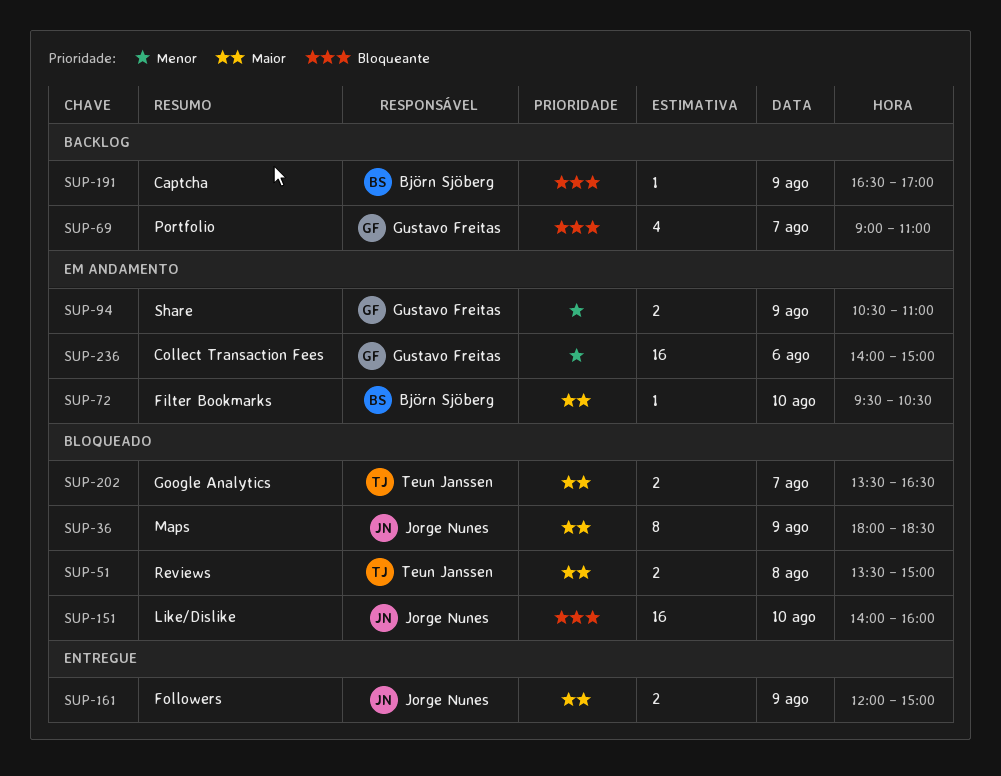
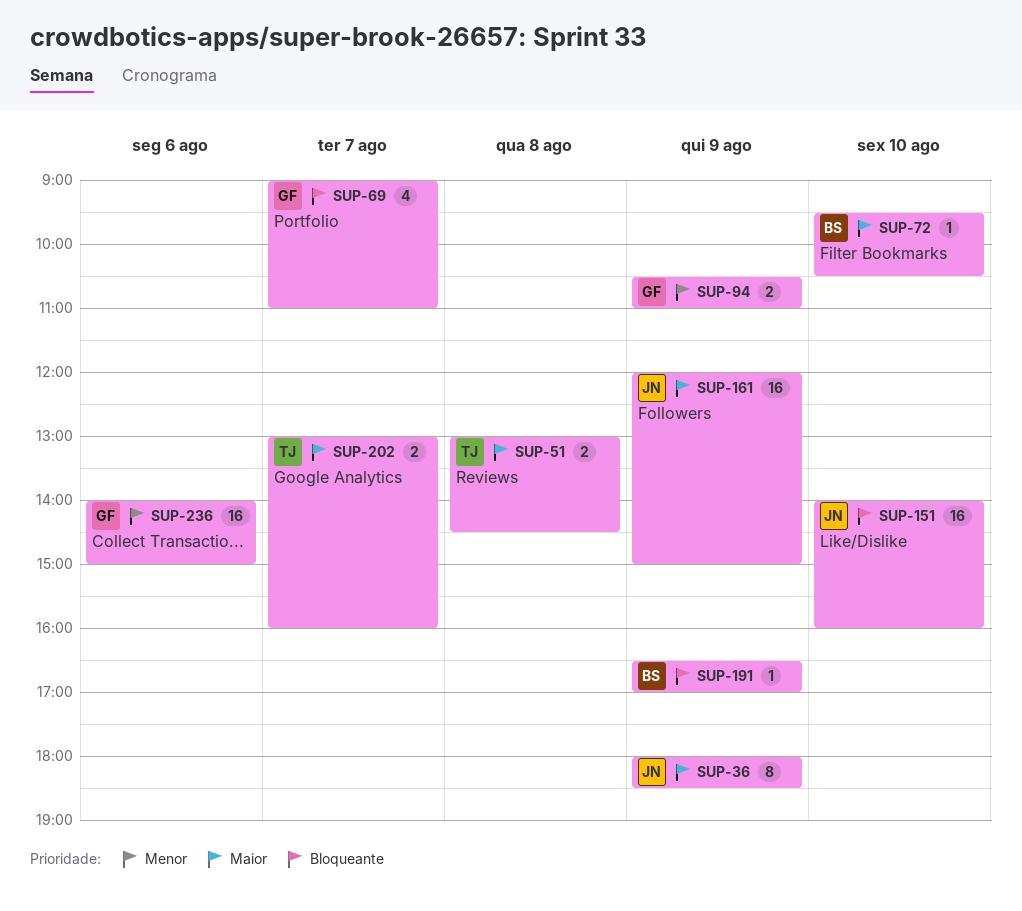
SUP-51, begins: 13:30 -> 13:00
SUP-51, ends: 15:00 -> 14:30
SUP-161, estimate: 2 -> 16
SUP-202, begins: 13:30 -> 13:00
SUP-202, ends: 16:30 -> 16:00

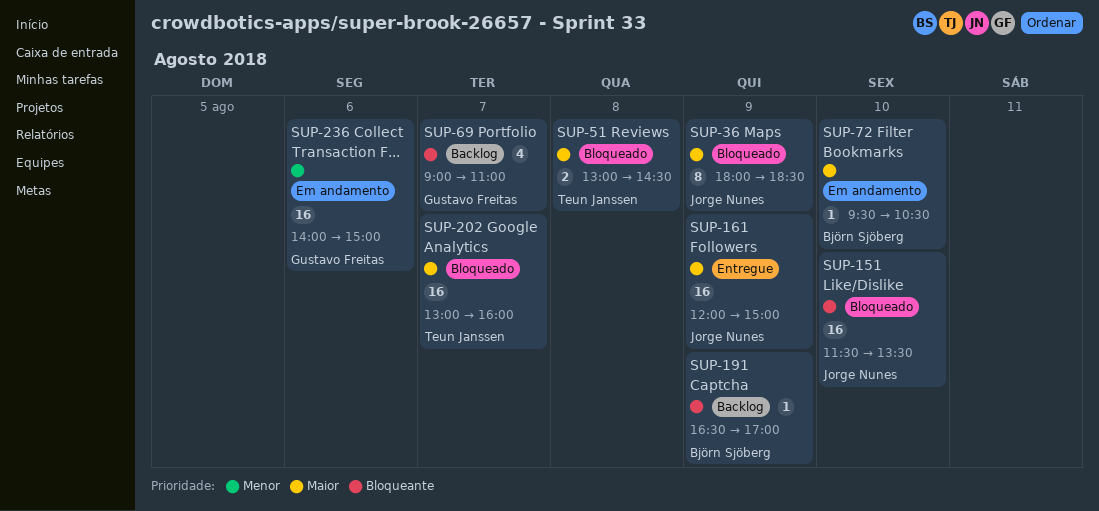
SUP-94: present -> none
SUP-151, begins: 14:00 -> 11:30
SUP-151, ends: 16:00 -> 13:30
SUP-202, estimate: 2 -> 16

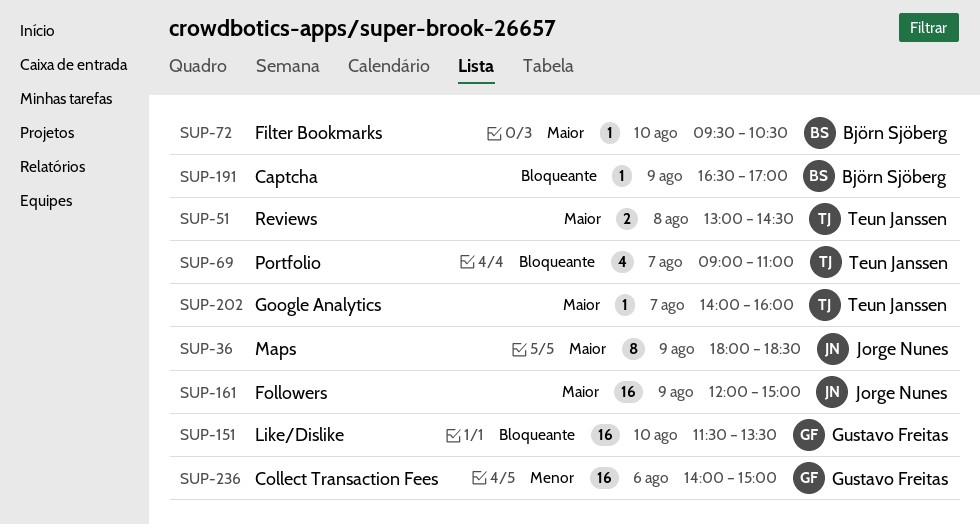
SUP-69, owner: Gustavo Freitas -> Teun Janssen
SUP-151, owner: Jorge Nunes -> Gustavo Freitas
SUP-202, estimate: 16 -> 1
SUP-202, begins: 13:00 -> 14:00

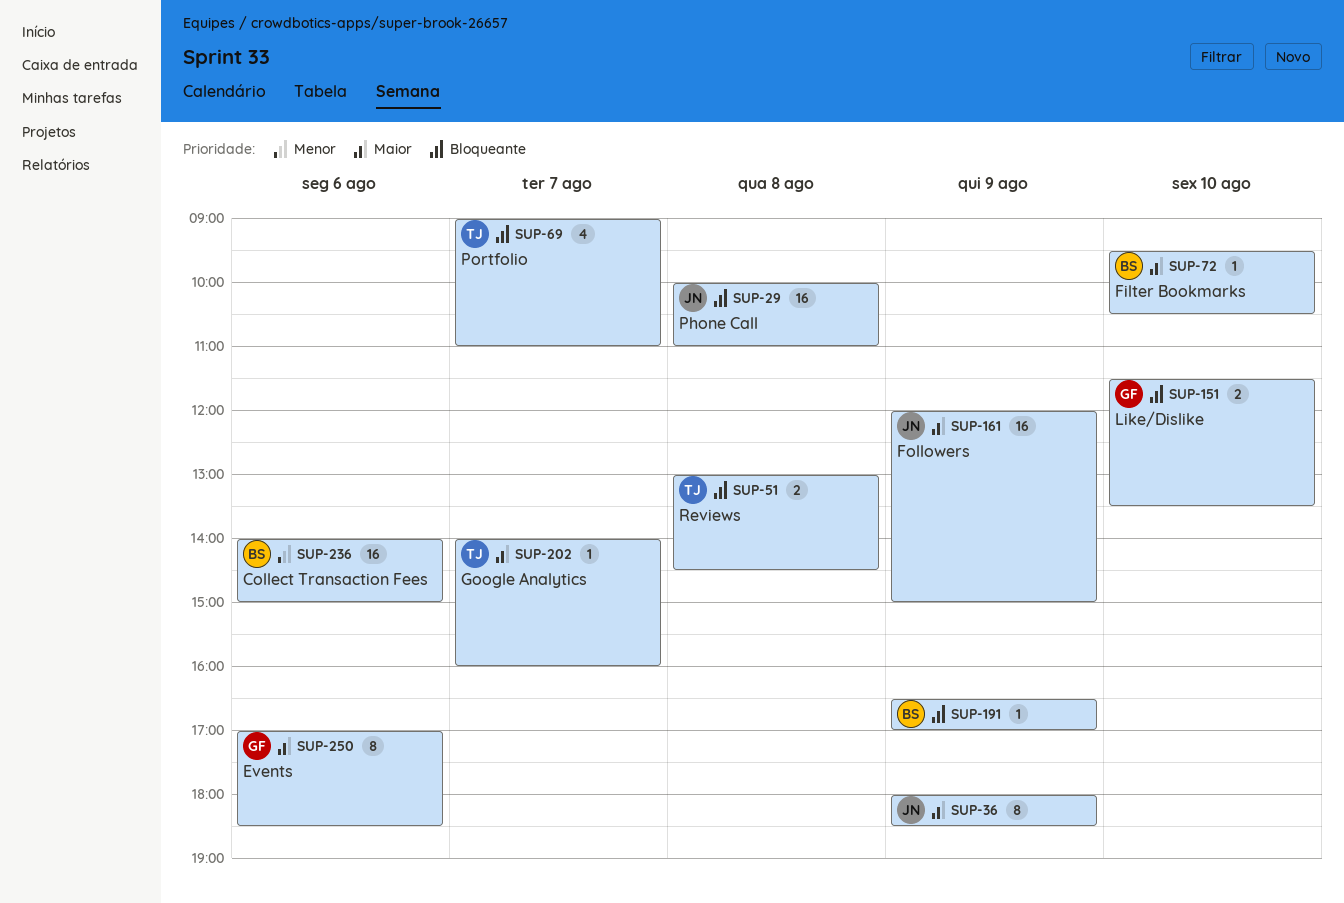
SUP-29: none -> present
SUP-51, priority: Maior -> Bloqueante
SUP-151, estimate: 16 -> 2
SUP-236, owner: Gustavo Freitas -> Björn Sjöberg
SUP-250: none -> present

